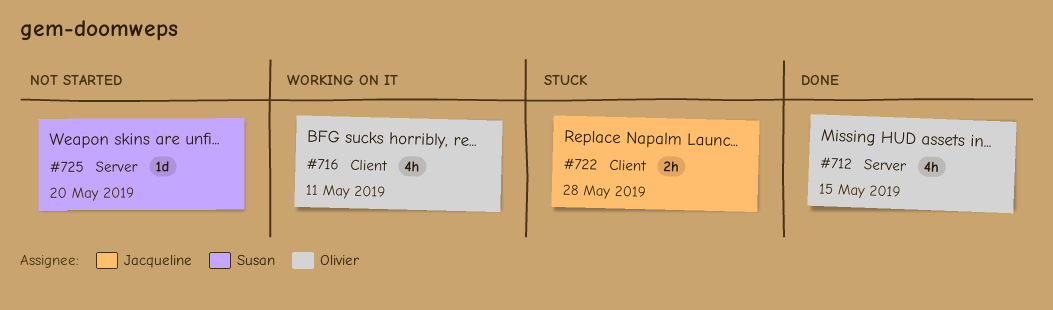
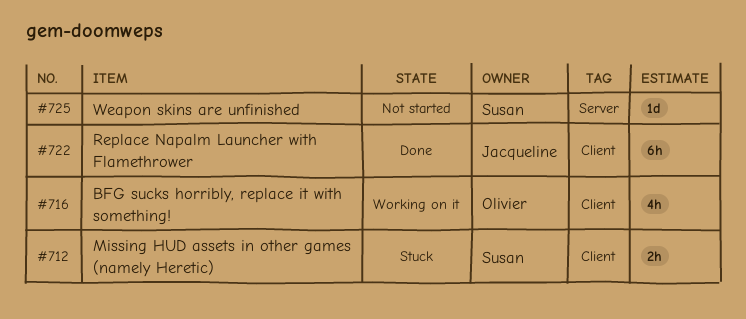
#712, status: Done -> Stuck
#712, owner: Olivier -> Susan
#712, label: Server -> Client
#712, estimate: 4h -> 2h
#722, status: Stuck -> Done
#722, estimate: 2h -> 6h

